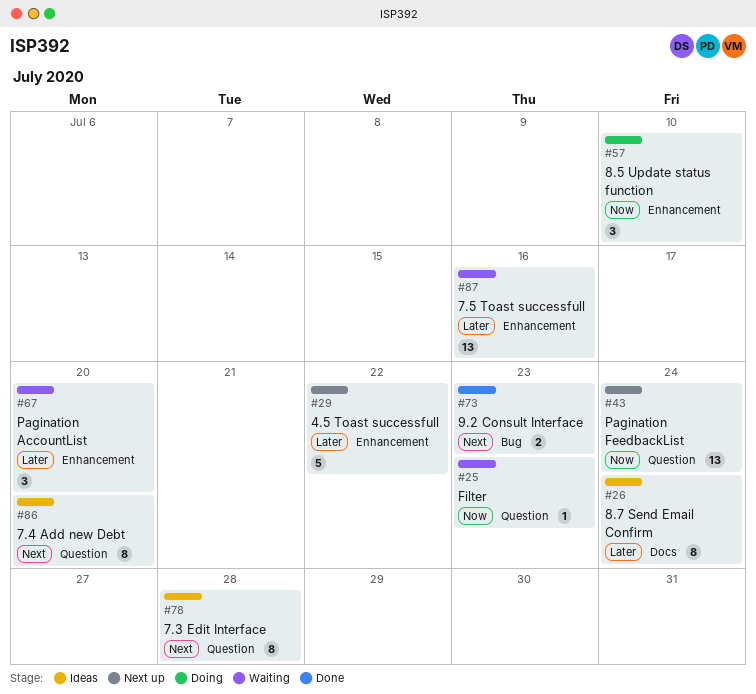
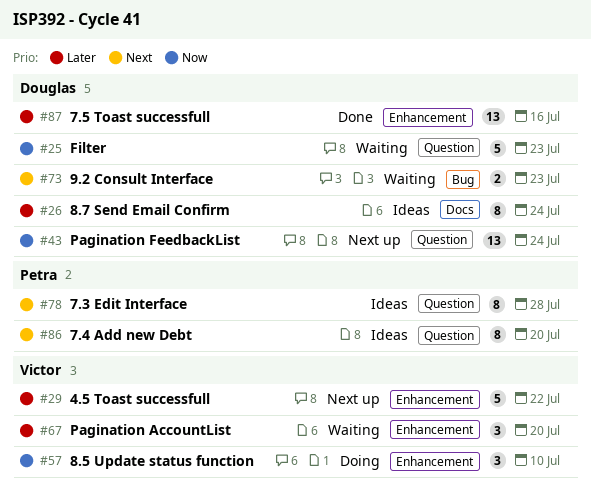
#25, estimate: 1 -> 5
#73, status: Done -> Waiting
#87, status: Waiting -> Done

